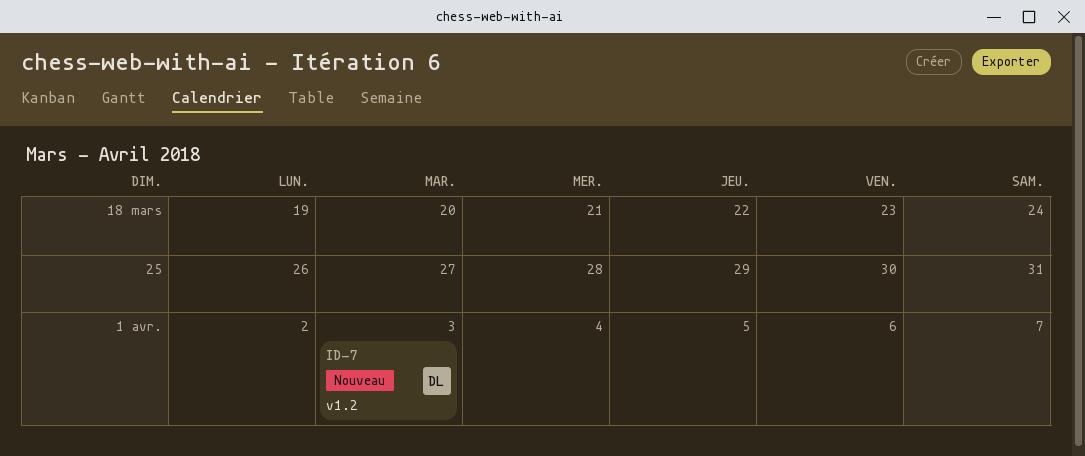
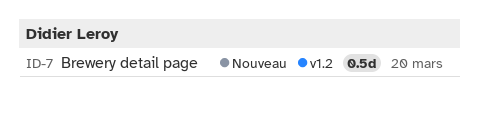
ID-7, due: Apr 3 -> Mar 20

